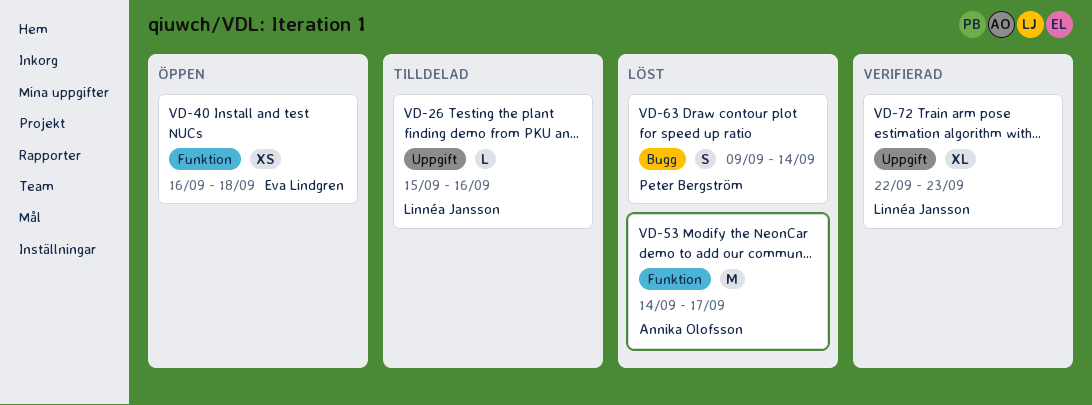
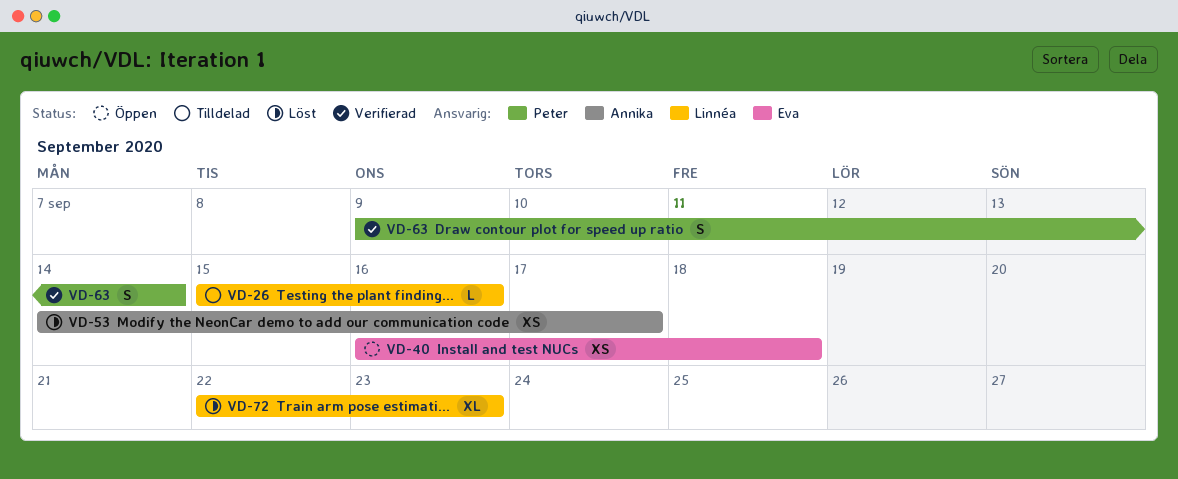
VD-53, estimate: M -> XS
VD-63, status: Löst -> Verifierad
VD-72, status: Verifierad -> Löst

